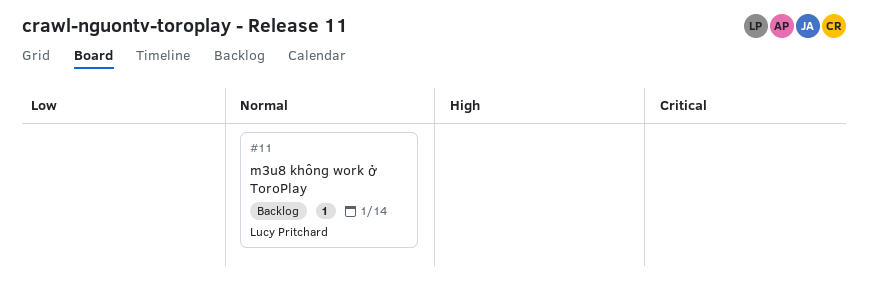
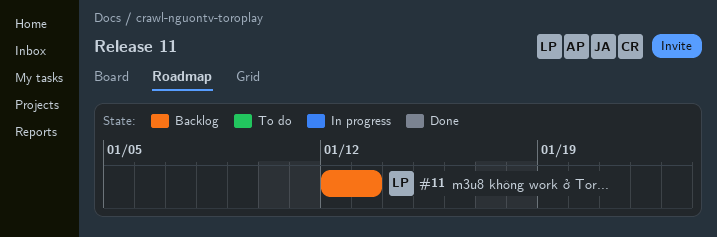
#11, due: Jan 14 -> Jan 13

